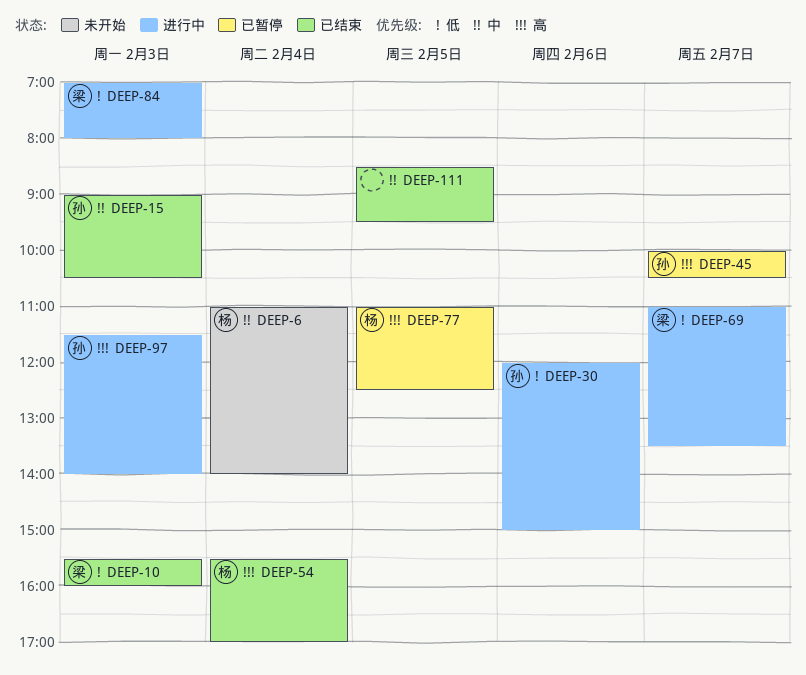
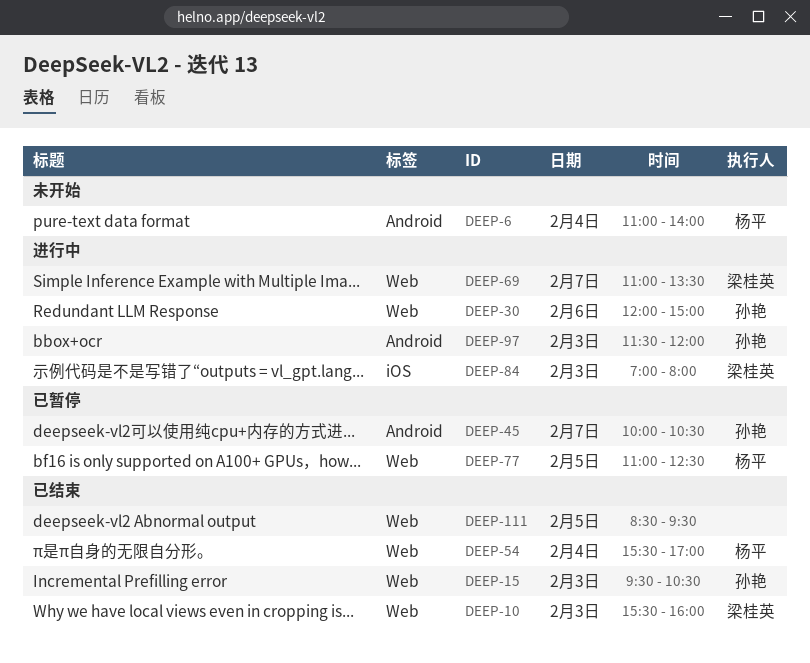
DEEP-15, begins: 09:00 -> 09:30
DEEP-97, ends: 14:00 -> 12:00

